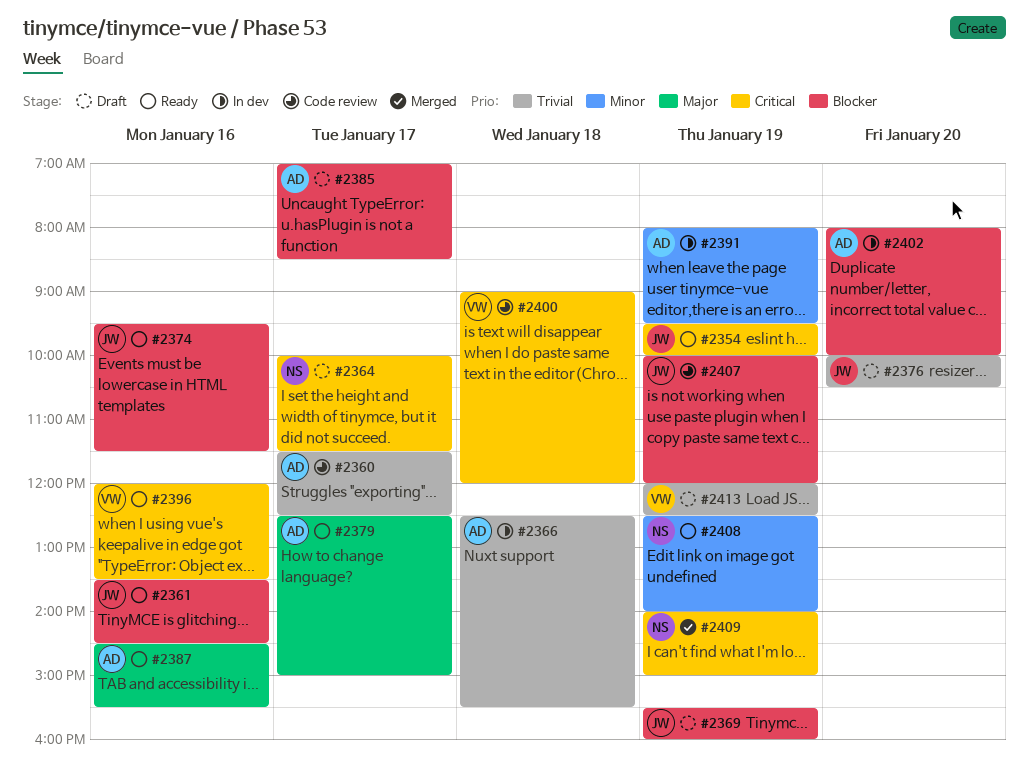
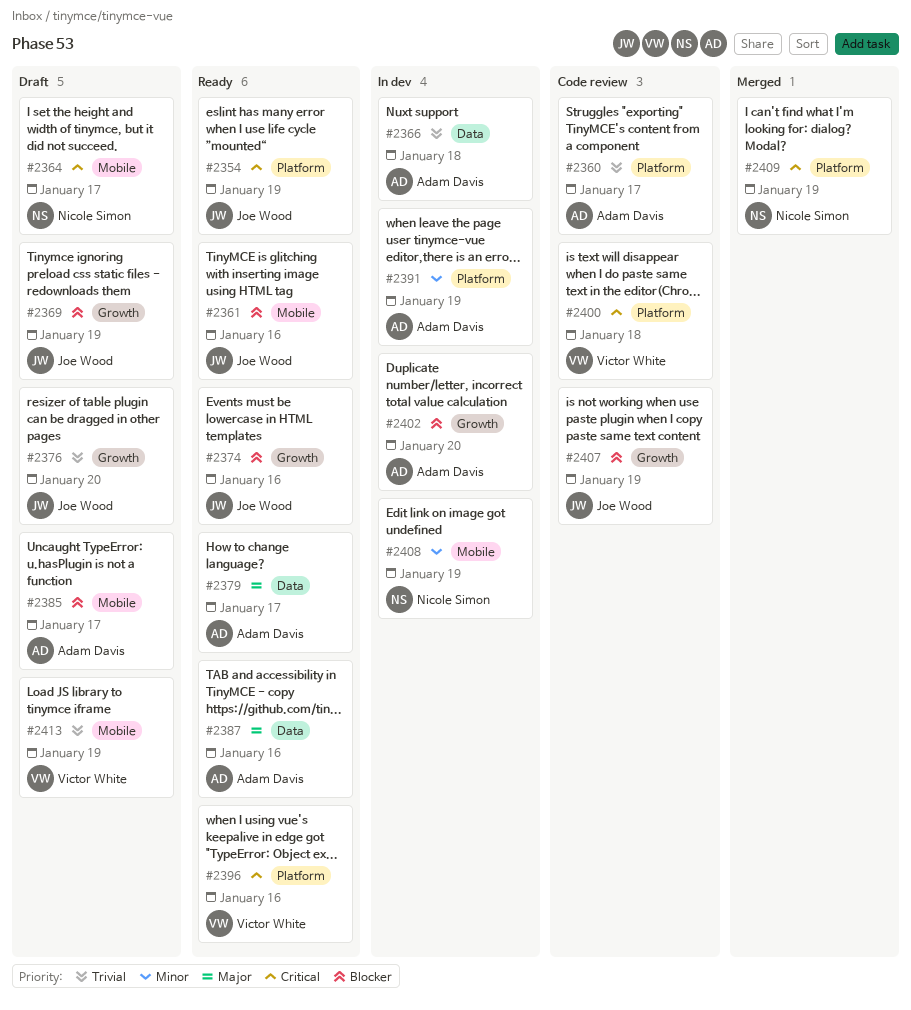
#2408, status: Ready -> In dev

